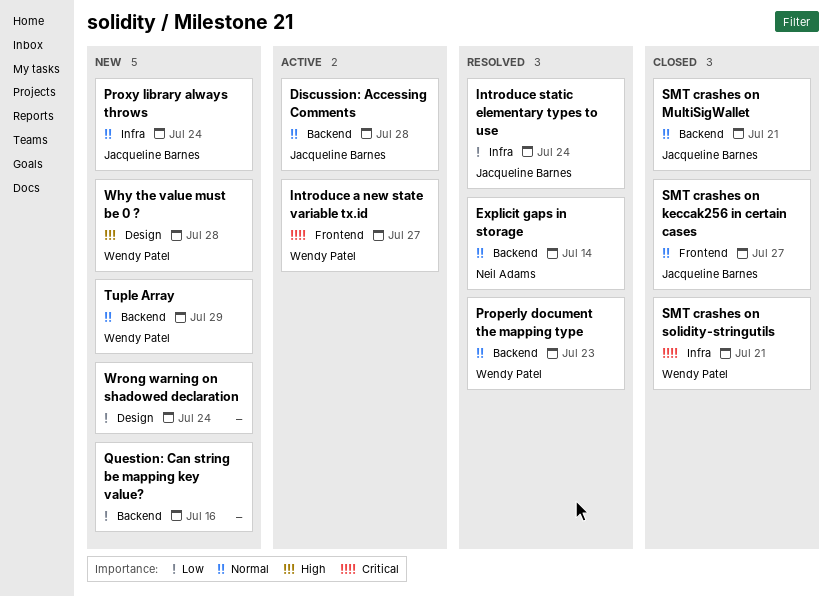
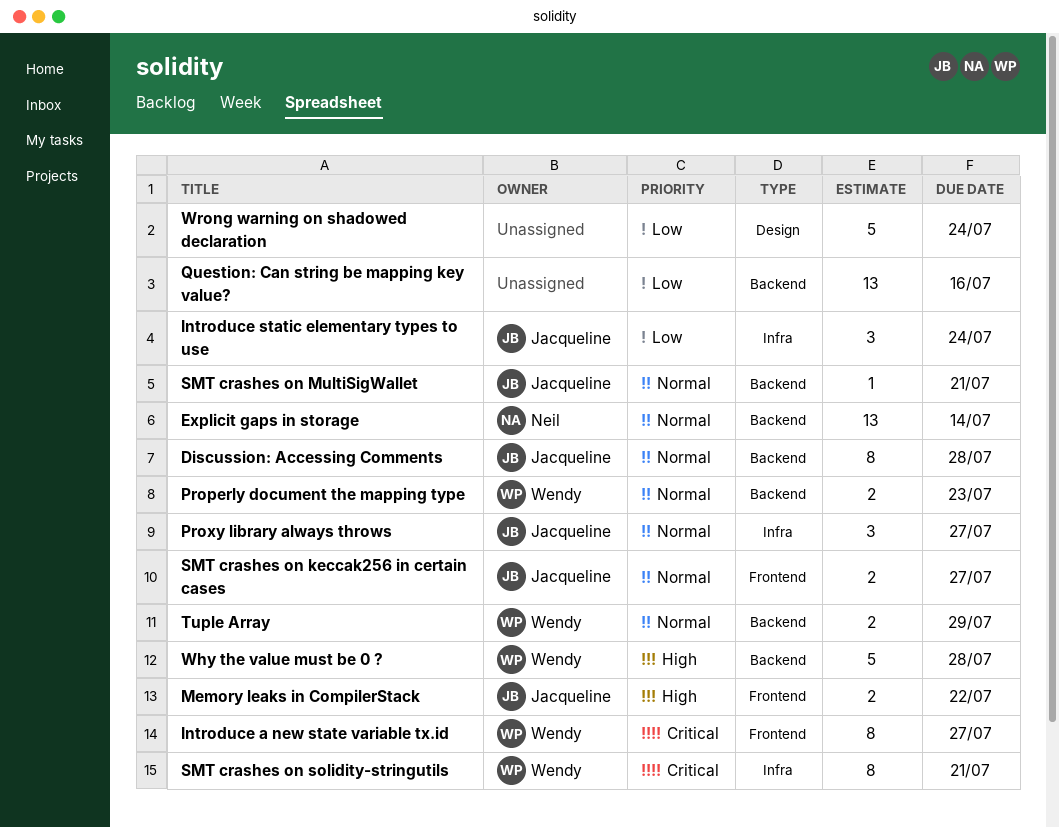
Memory leaks in CompilerStack: none -> present
Proxy library always throws, due: Jul 24 -> Jul 27
Why the value must be 0 ?, label: Design -> Backend

